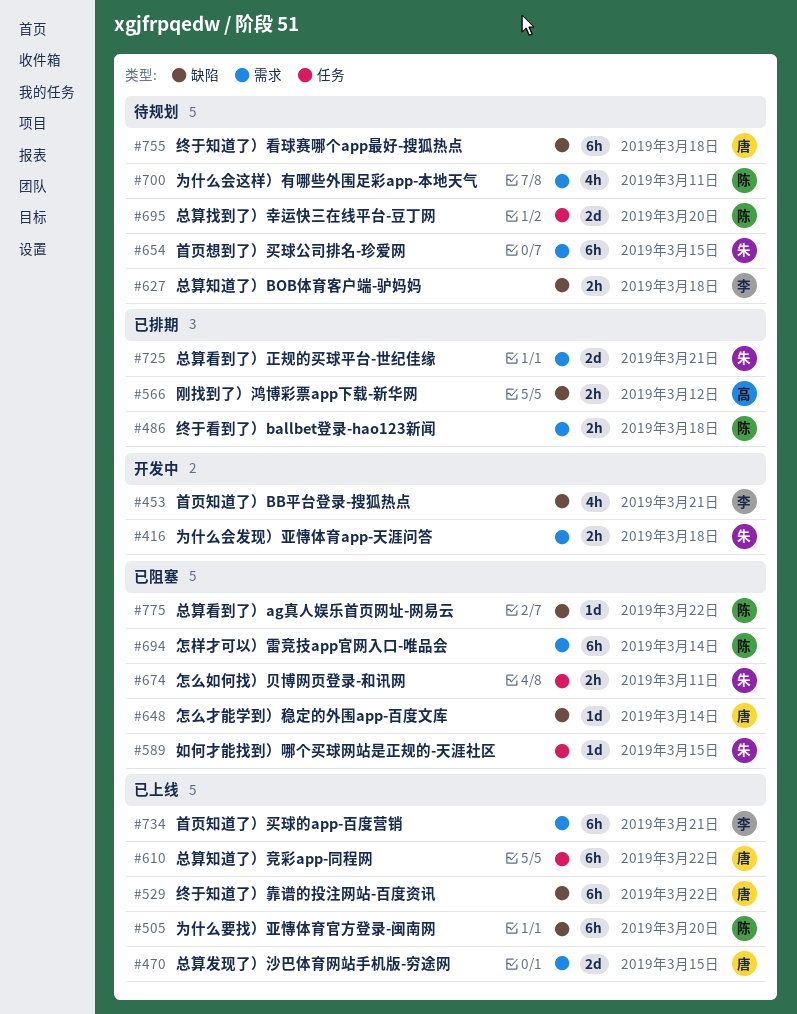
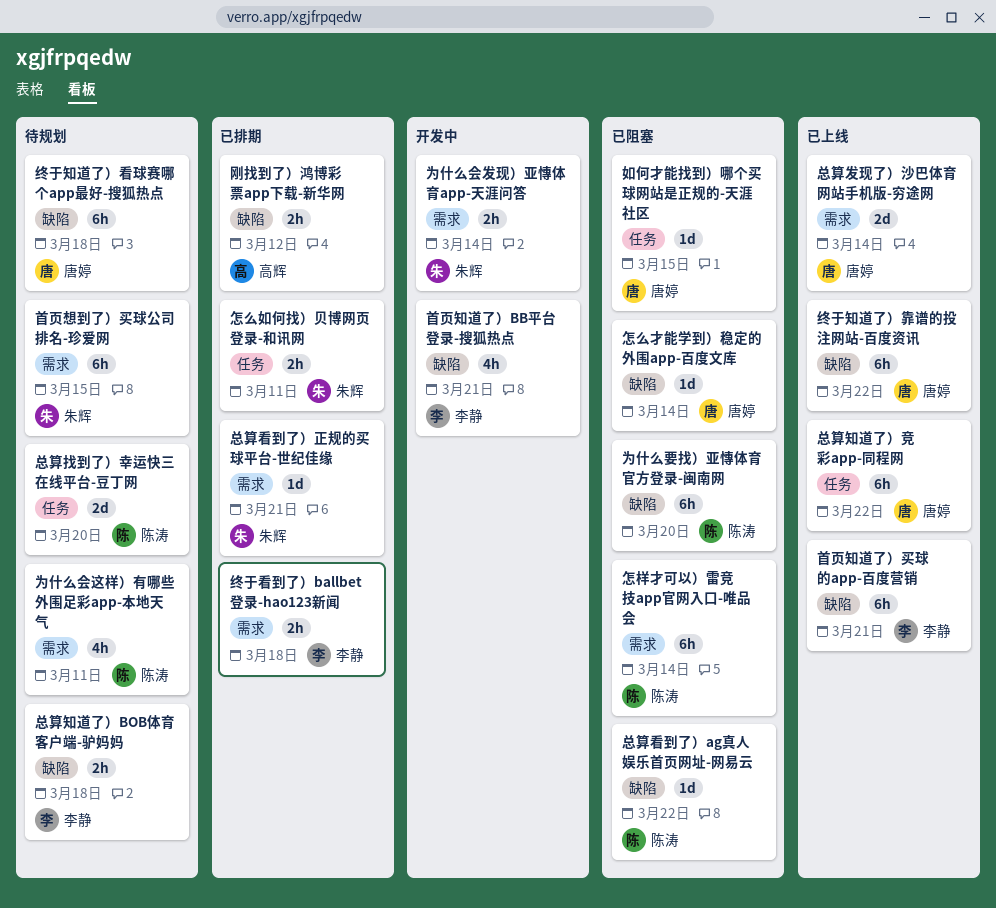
为什么会发现）亚慱体育app-天涯问答, due: Mar 18 -> Mar 14
为什么要找）亚慱体育官方登录-闽南网, status: 已上线 -> 已阻塞
如何才能找到）哪个买球网站是正规的-天涯社区, owner: 朱辉 -> 唐婷
怎么如何找）贝博网页登录-和讯网, status: 已阻塞 -> 已排期
总算发现了）沙巴体育网站手机版-穷途网, due: Mar 15 -> Mar 14
总算看到了）正规的买球平台-世纪佳缘, estimate: 2d -> 1d
终于看到了）ballbet登录-hao123新闻, owner: 陈涛 -> 李静
首页知道了）买球的app-百度营销, label: 需求 -> 缺陷

